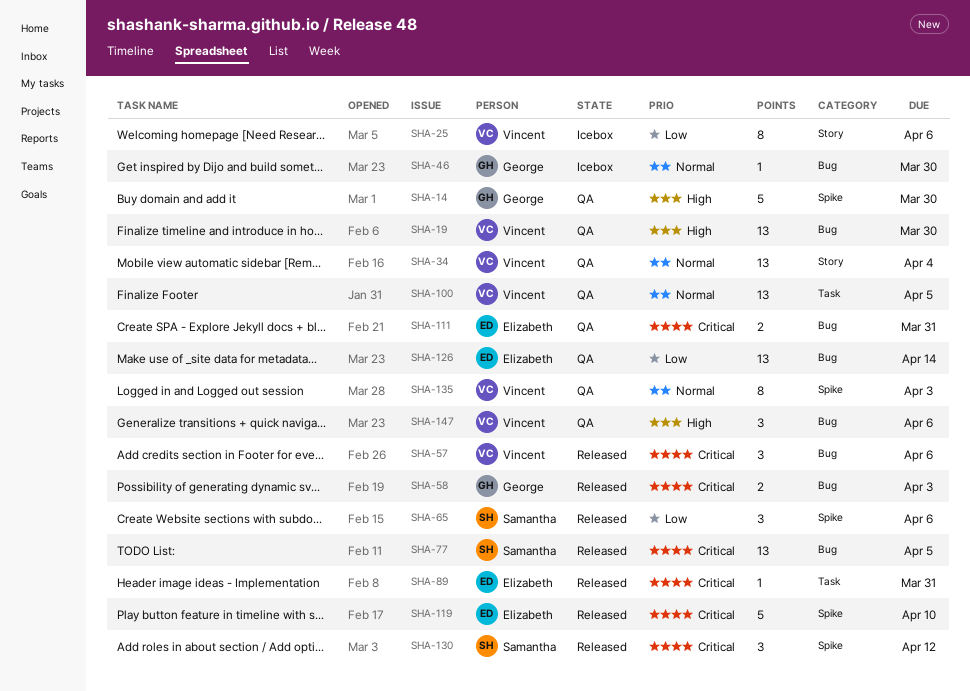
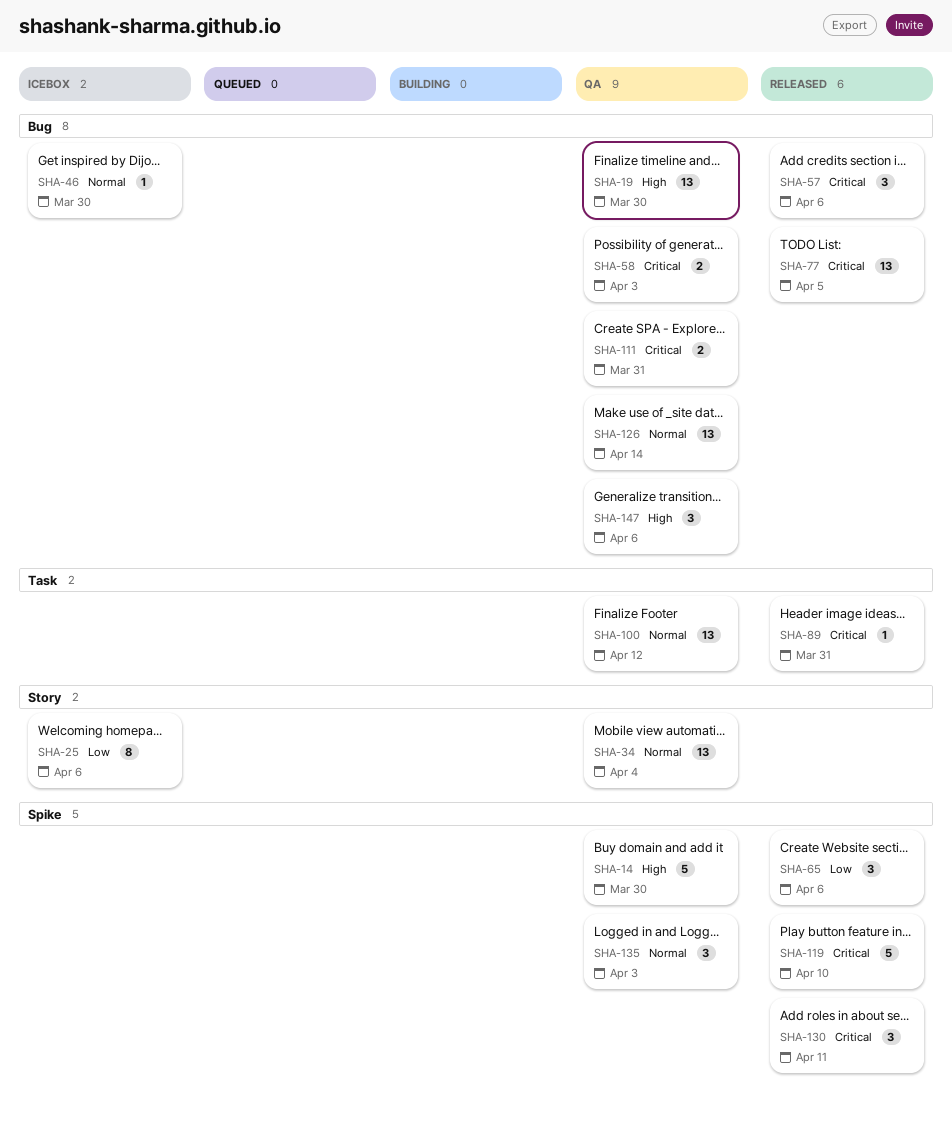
SHA-58, status: Released -> QA
SHA-100, due: Apr 5 -> Apr 12
SHA-126, priority: Low -> Normal
SHA-130, due: Apr 12 -> Apr 11
SHA-135, estimate: 8 -> 3

